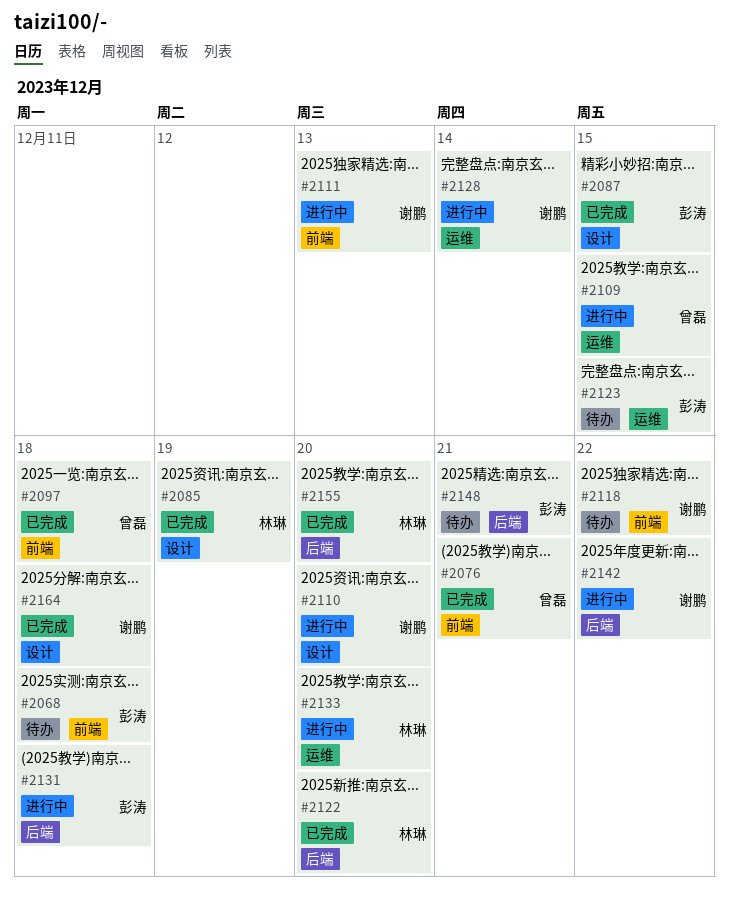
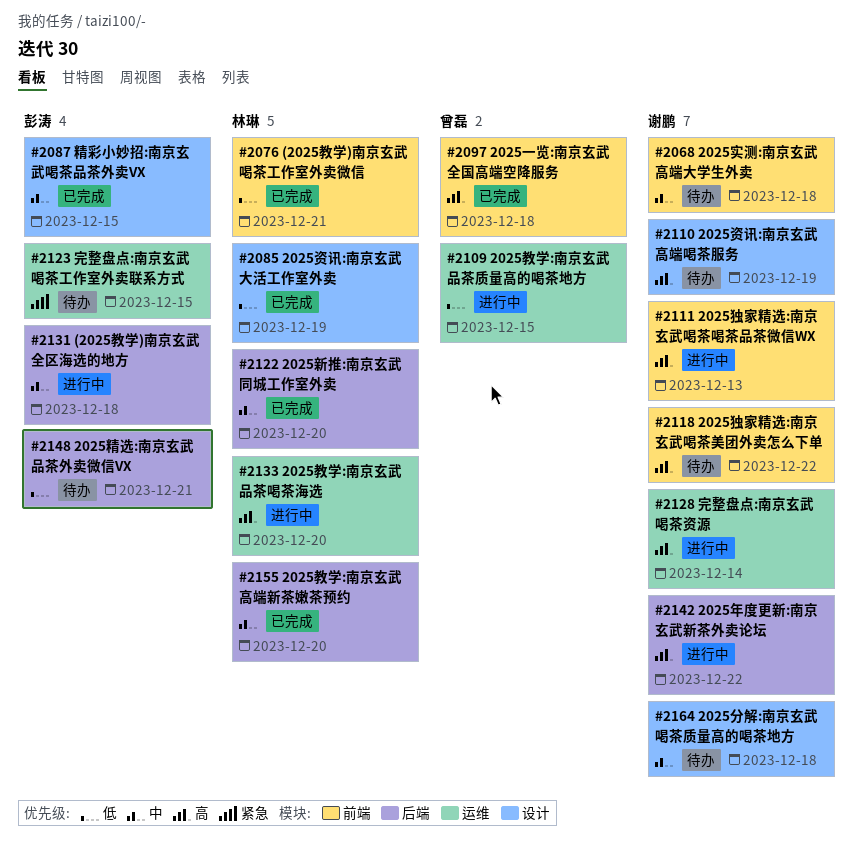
#2068, owner: 彭涛 -> 谢鹏
#2076, owner: 曾磊 -> 林琳
#2110, status: 进行中 -> 待办
#2110, due: Dec 20 -> Dec 19
#2164, status: 已完成 -> 待办

